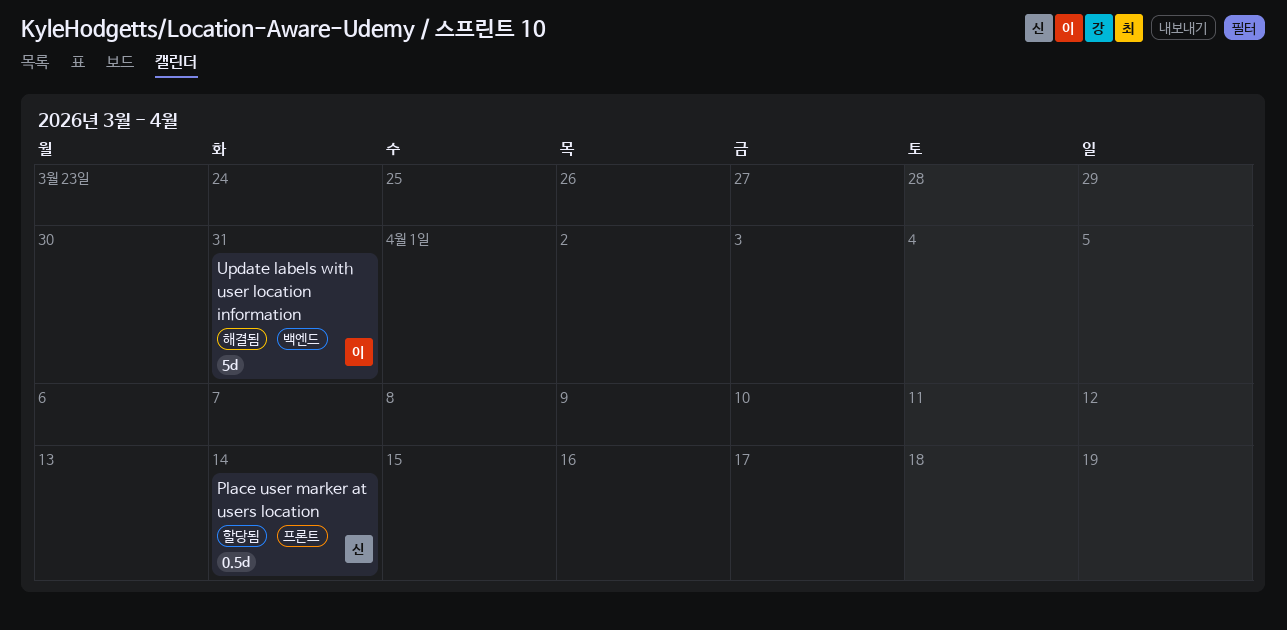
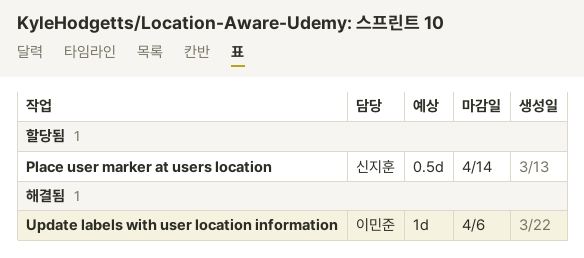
Update labels with user location information, estimate: 5d -> 1d
Update labels with user location information, due: Mar 31 -> Apr 6

